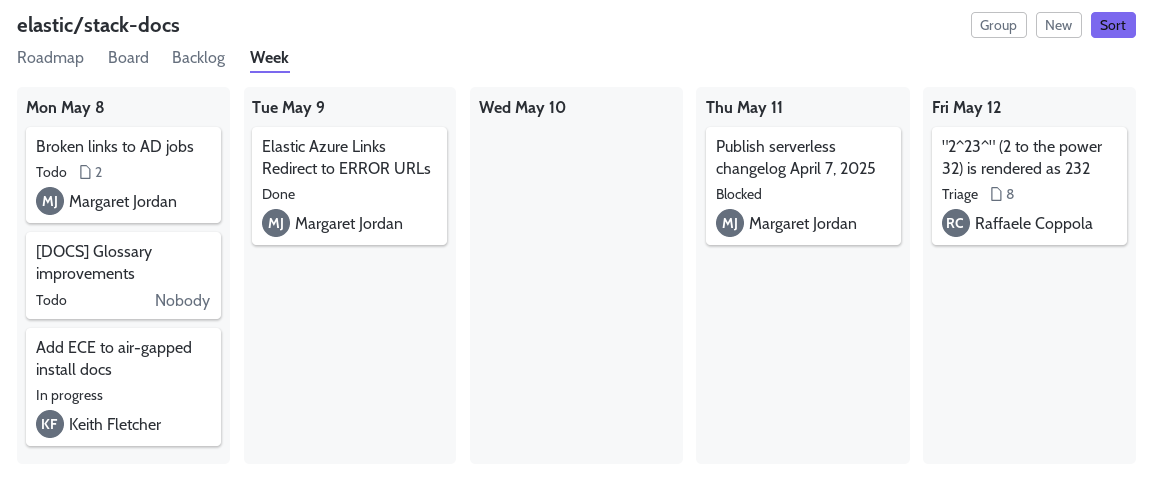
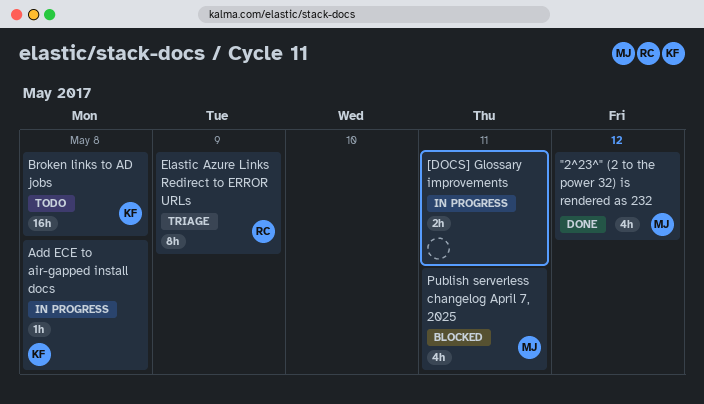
"2^23^" (2 to the power 32) is rendered as 232, status: Triage -> Done
"2^23^" (2 to the power 32) is rendered as 232, owner: Raffaele Coppola -> Margaret Jordan
[DOCS] Glossary improvements, status: Todo -> In progress
[DOCS] Glossary improvements, due: May 8 -> May 11
Broken links to AD jobs, owner: Margaret Jordan -> Keith Fletcher
Elastic Azure Links Redirect to ERROR URLs, status: Done -> Triage
Elastic Azure Links Redirect to ERROR URLs, owner: Margaret Jordan -> Raffaele Coppola

